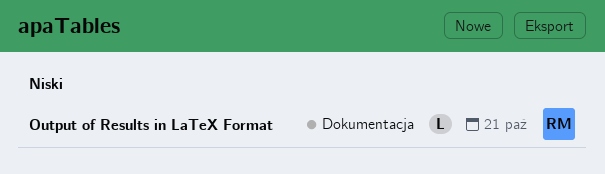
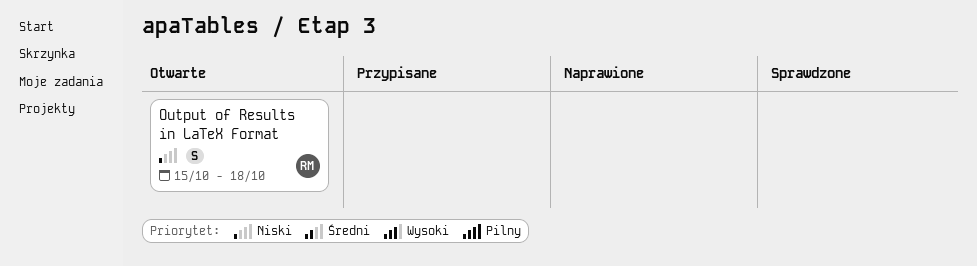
Output of Results in LaTeX Format, estimate: L -> S
Output of Results in LaTeX Format, due: Oct 21 -> Oct 18

